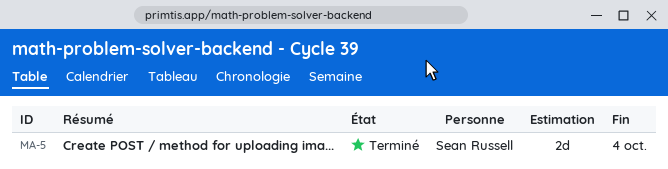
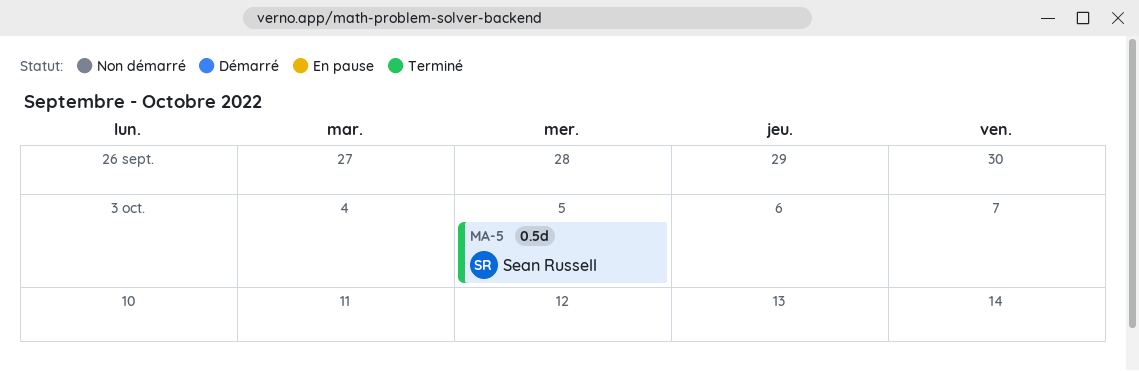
MA-5, estimate: 2d -> 0.5d
MA-5, due: Oct 4 -> Oct 5

